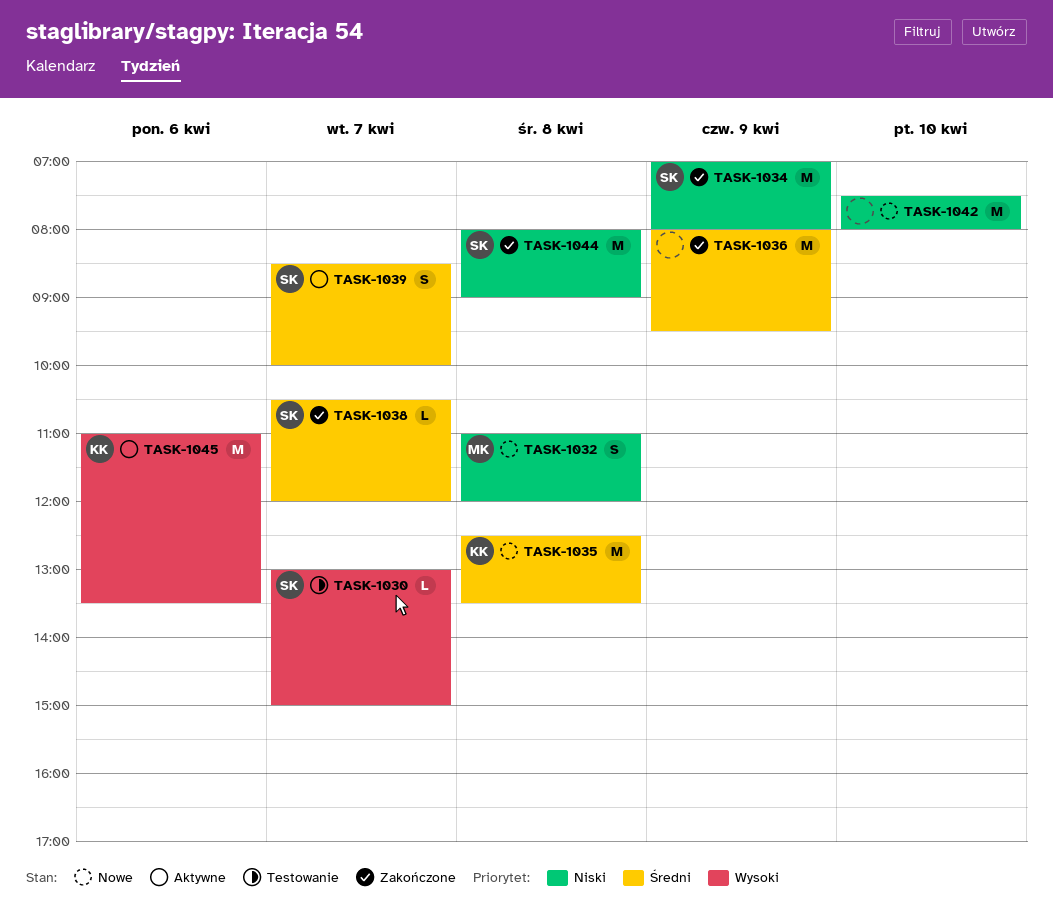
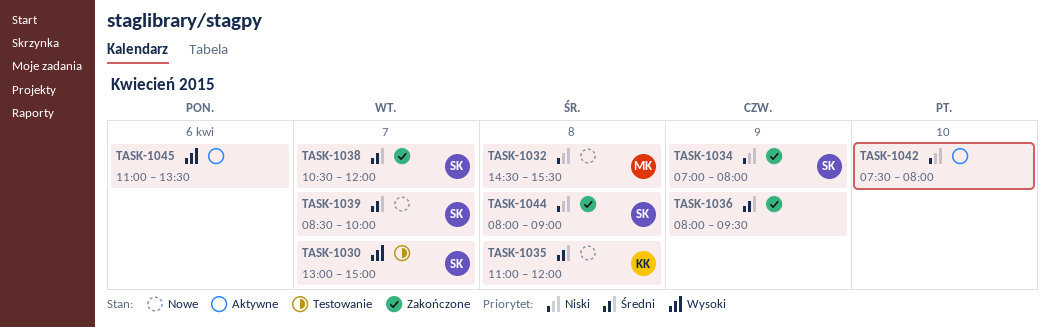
TASK-1032, begins: 11:00 -> 14:30
TASK-1032, ends: 12:00 -> 15:30
TASK-1035, begins: 12:30 -> 11:00
TASK-1035, ends: 13:30 -> 12:00
TASK-1039, status: Aktywne -> Nowe
TASK-1042, status: Nowe -> Aktywne
TASK-1045, owner: KK -> none

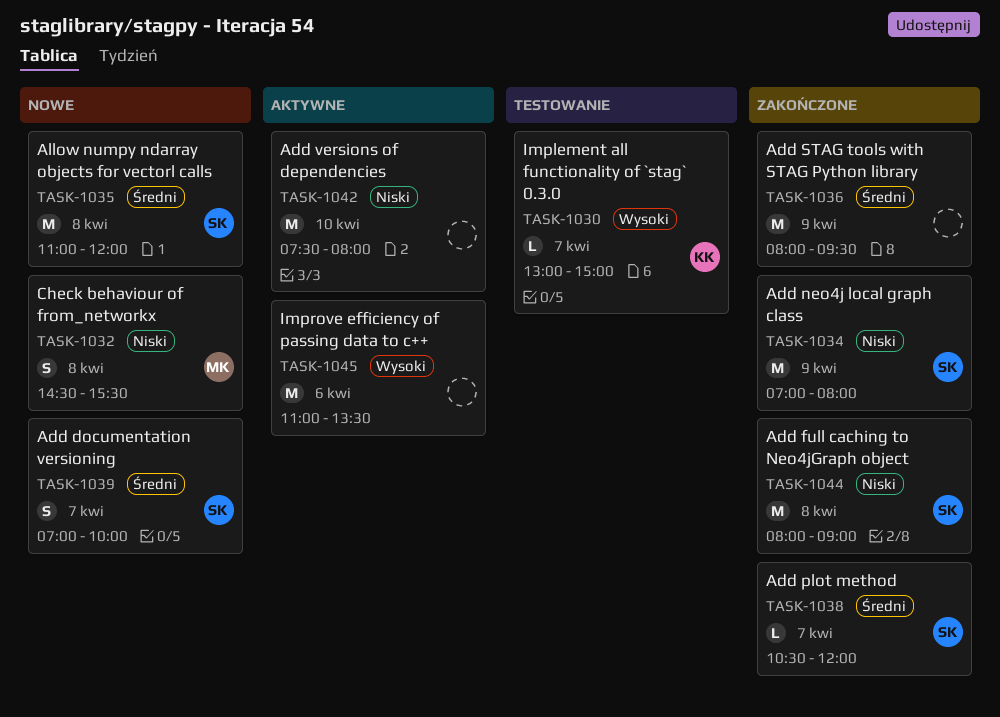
TASK-1030, owner: SK -> KK
TASK-1035, owner: KK -> SK
TASK-1039, begins: 08:30 -> 07:00

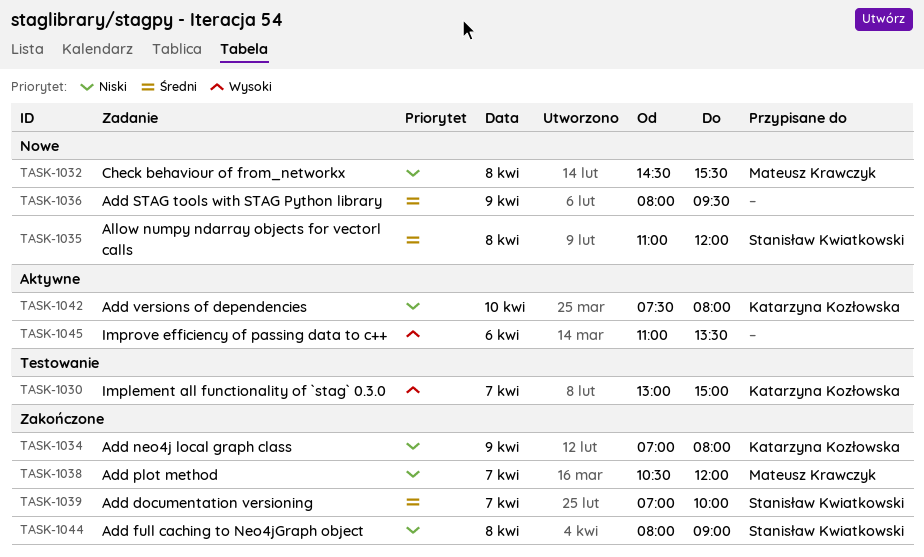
TASK-1034, owner: Stanisław Kwiatkowski -> Katarzyna Kozłowska
TASK-1036, status: Zakończone -> Nowe
TASK-1038, owner: Stanisław Kwiatkowski -> Mateusz Krawczyk
TASK-1038, priority: Średni -> Niski
TASK-1039, status: Nowe -> Zakończone
TASK-1042, owner: none -> Katarzyna Kozłowska

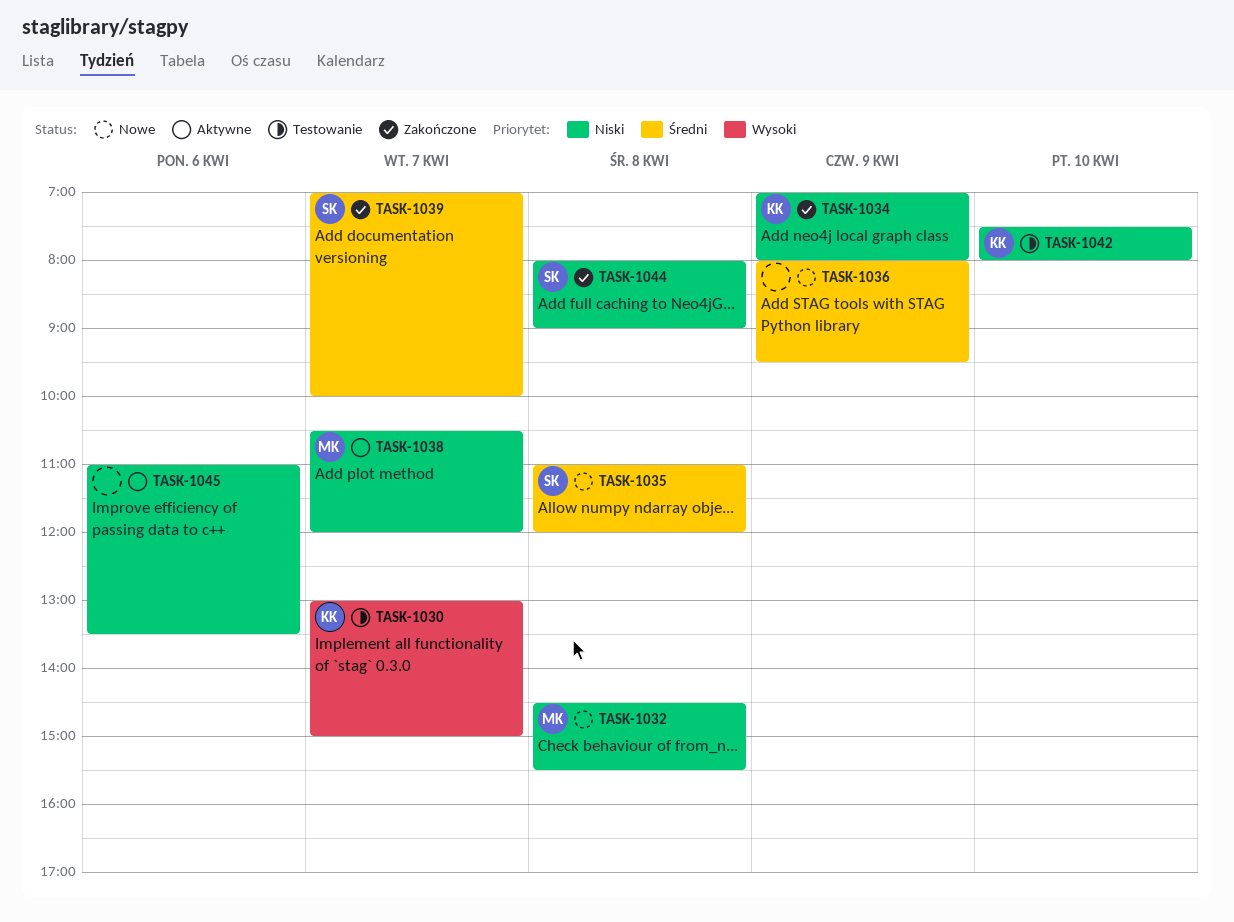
TASK-1038, status: Zakończone -> Aktywne
TASK-1042, status: Aktywne -> Testowanie
TASK-1045, priority: Wysoki -> Niski

